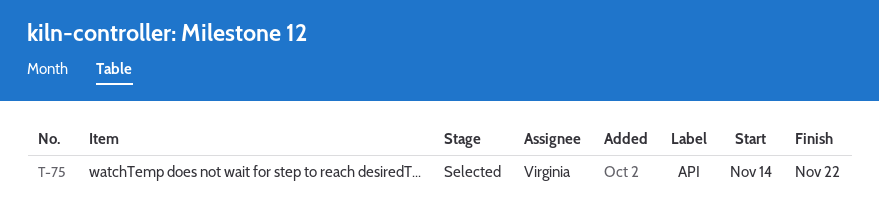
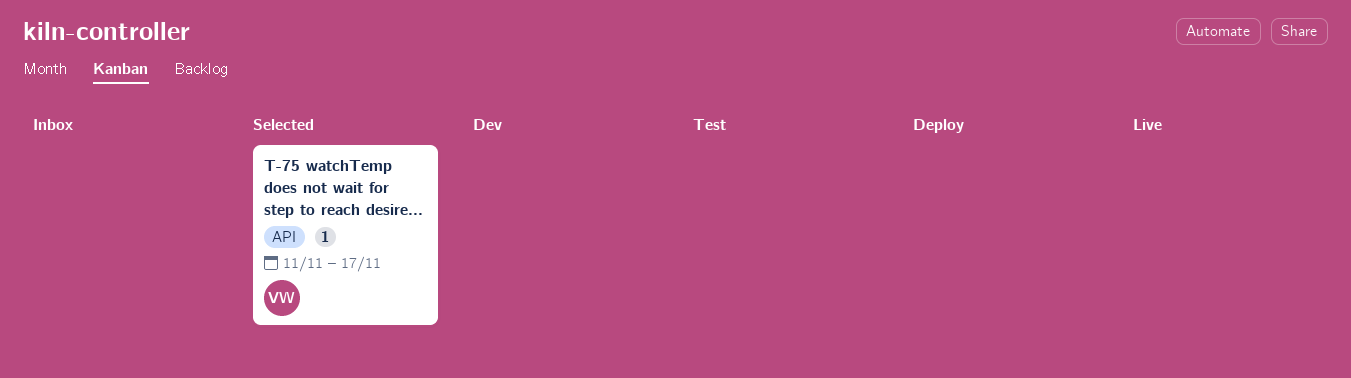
T-75, start: Nov 14 -> Nov 11
T-75, due: Nov 22 -> Nov 17

